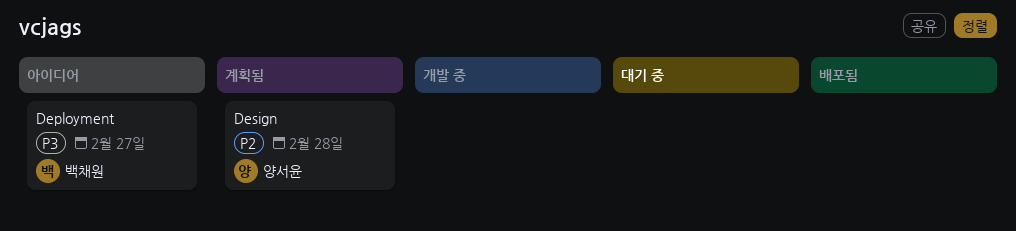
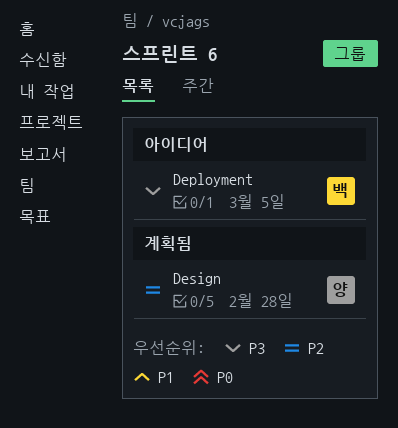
Deployment, due: Feb 27 -> Mar 5

